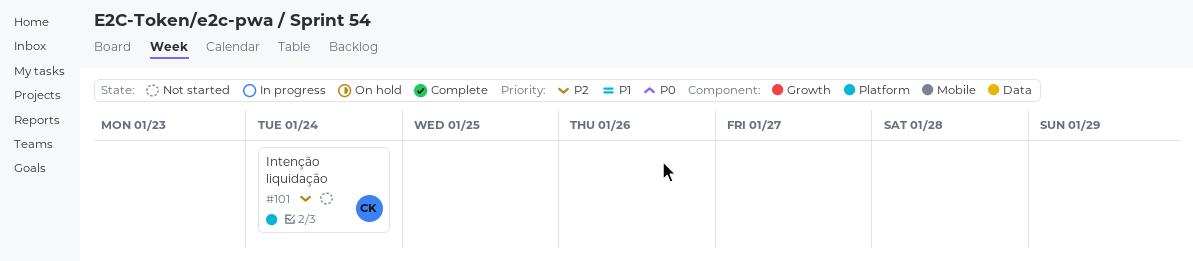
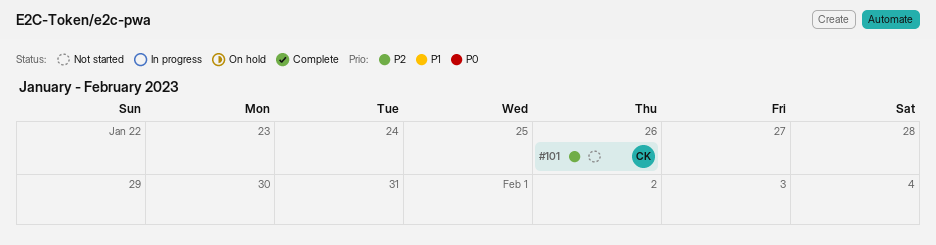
#101, due: Jan 24 -> Jan 26

